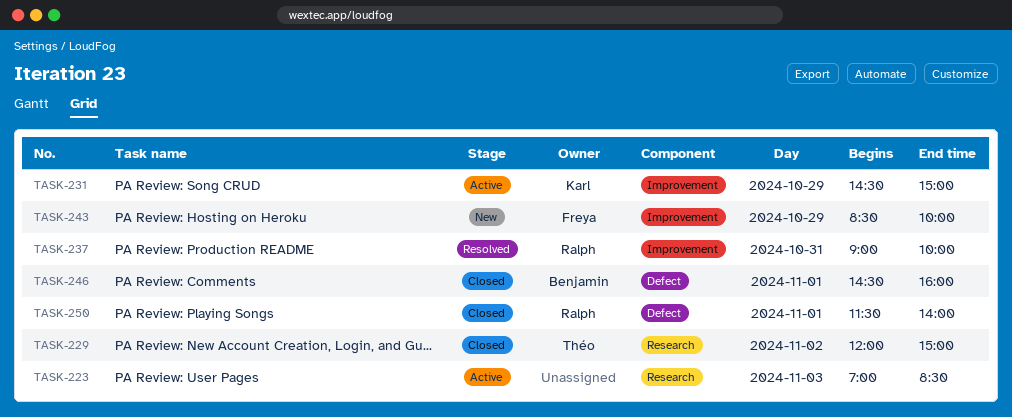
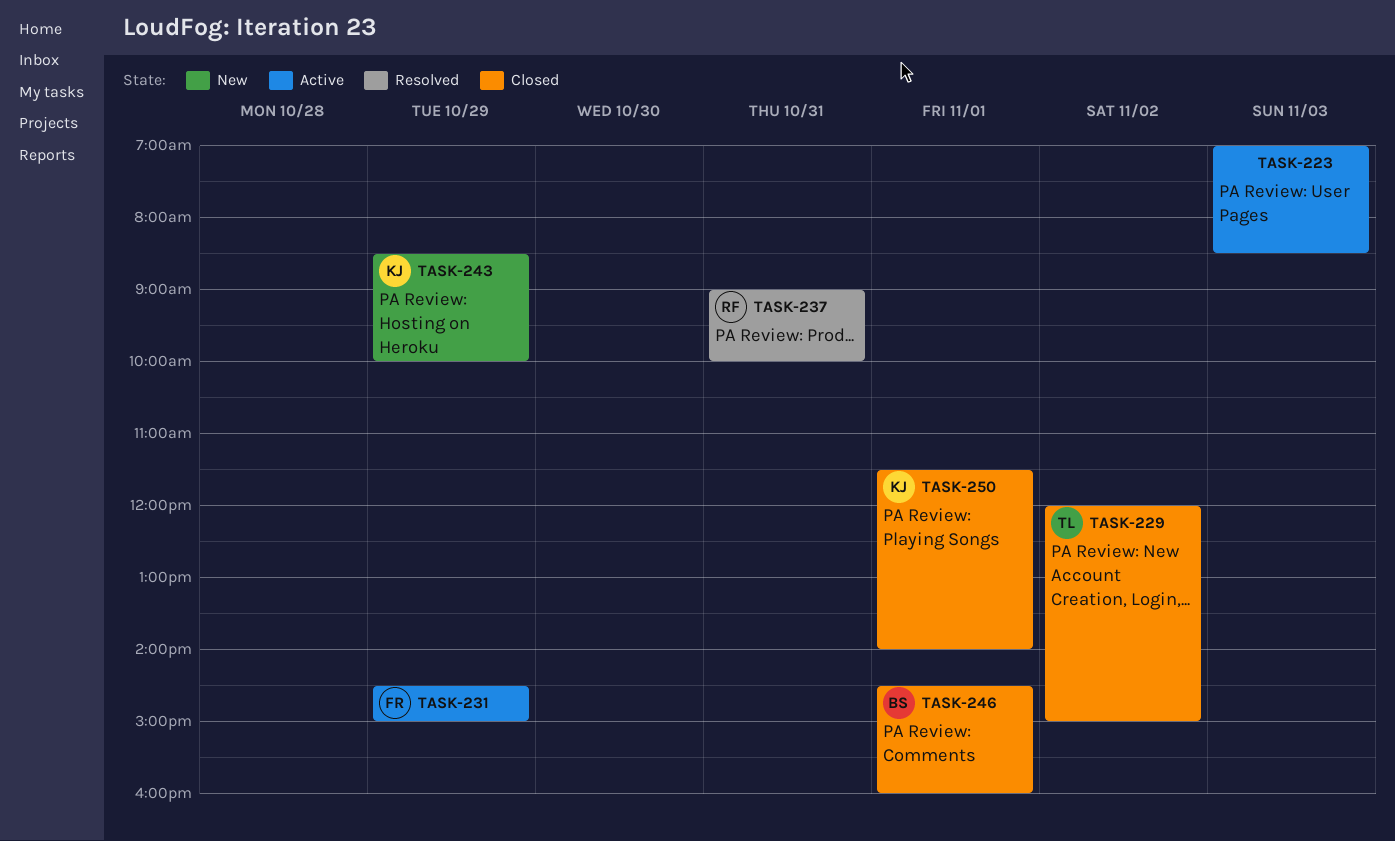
TASK-231, owner: Karl -> Freya
TASK-243, owner: Freya -> Karl
TASK-250, owner: Ralph -> Karl

